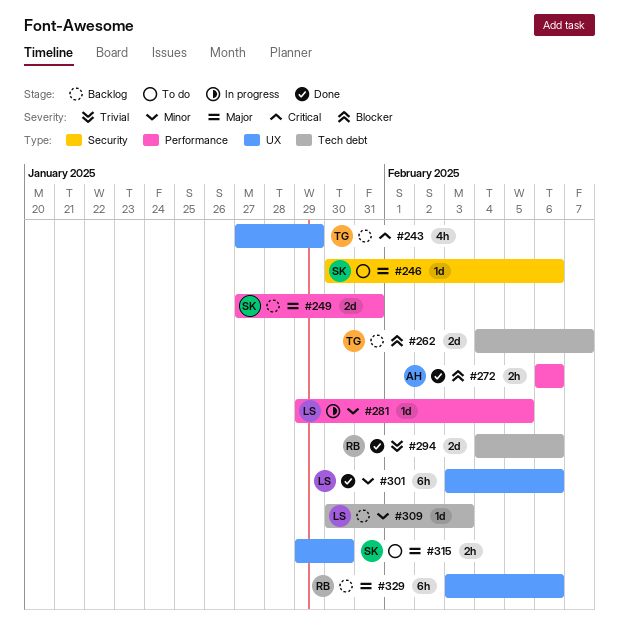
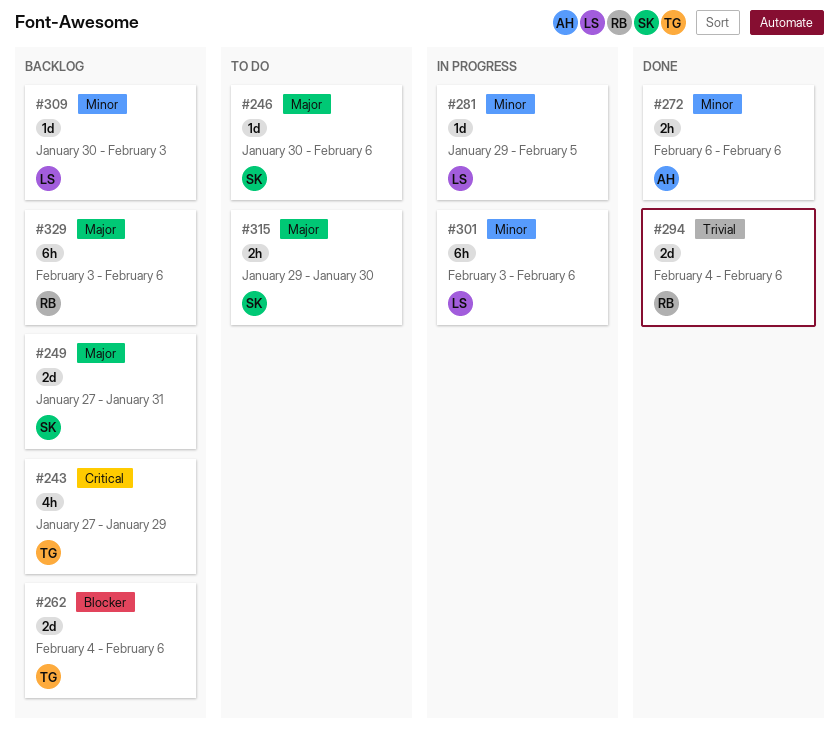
#262, due: Feb 7 -> Feb 6
#272, priority: Blocker -> Minor
#301, status: Done -> In progress

